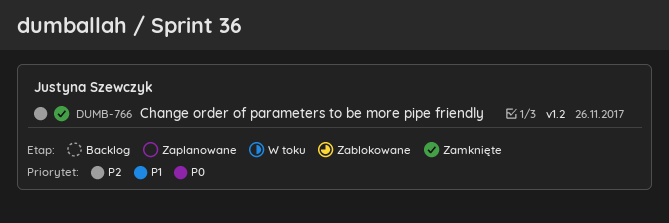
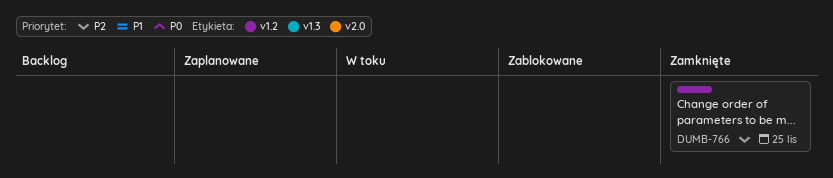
DUMB-766, due: Nov 26 -> Nov 25

